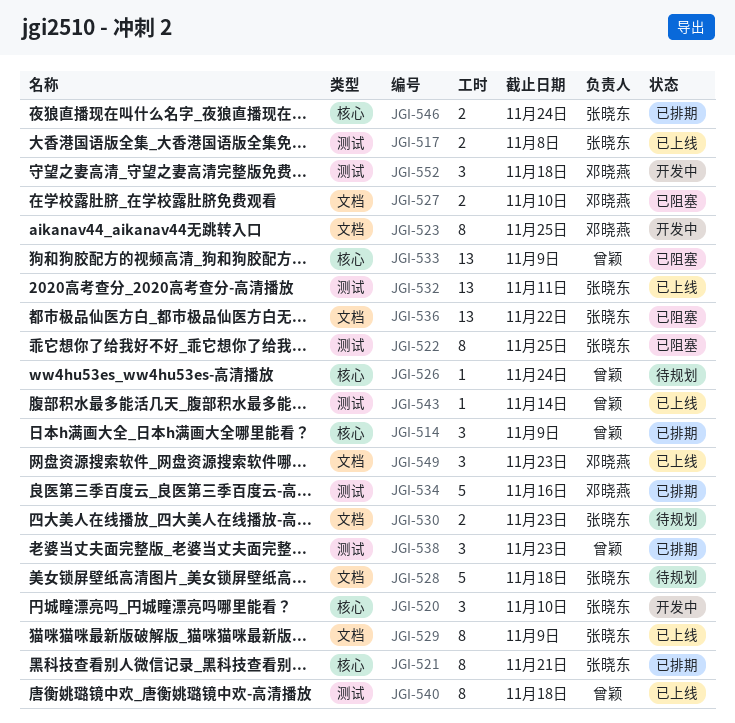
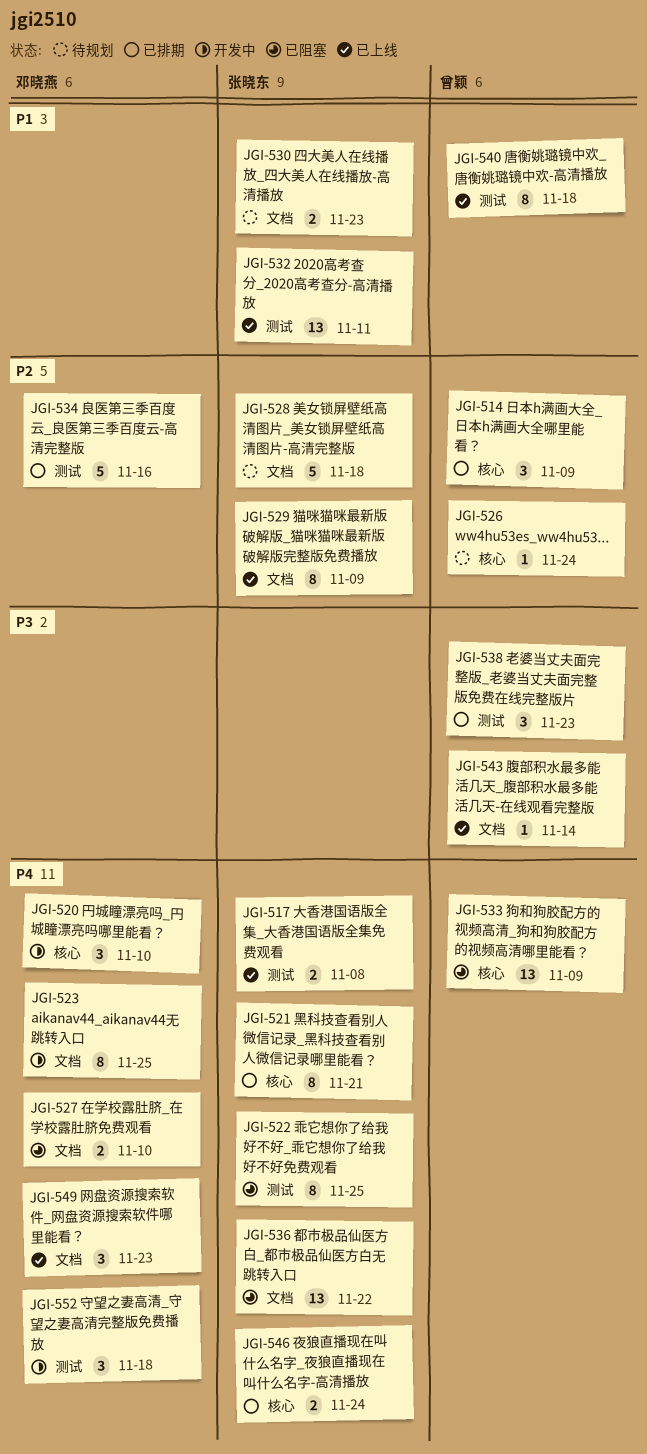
JGI-520, owner: 张晓东 -> 邓晓燕
JGI-543, label: 测试 -> 文档

